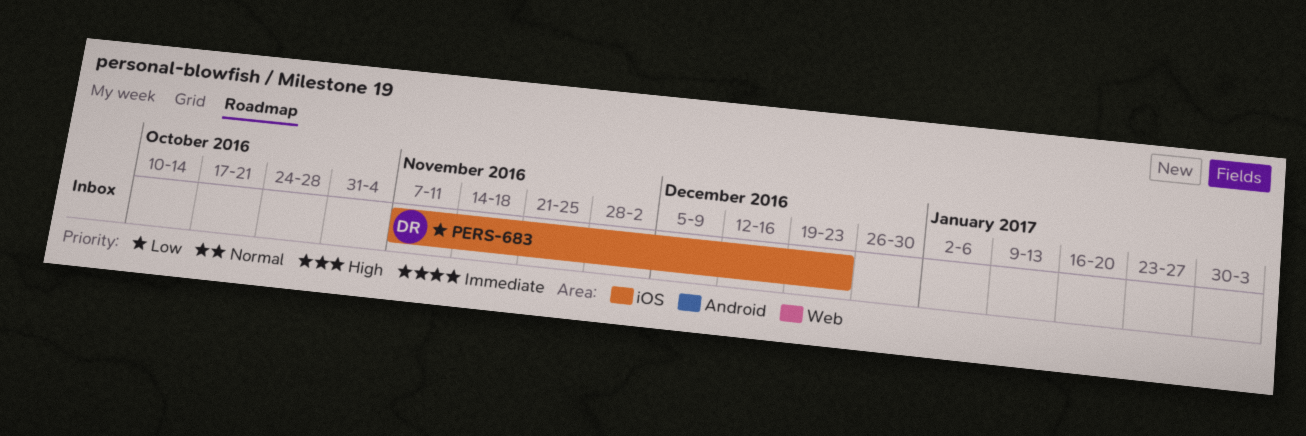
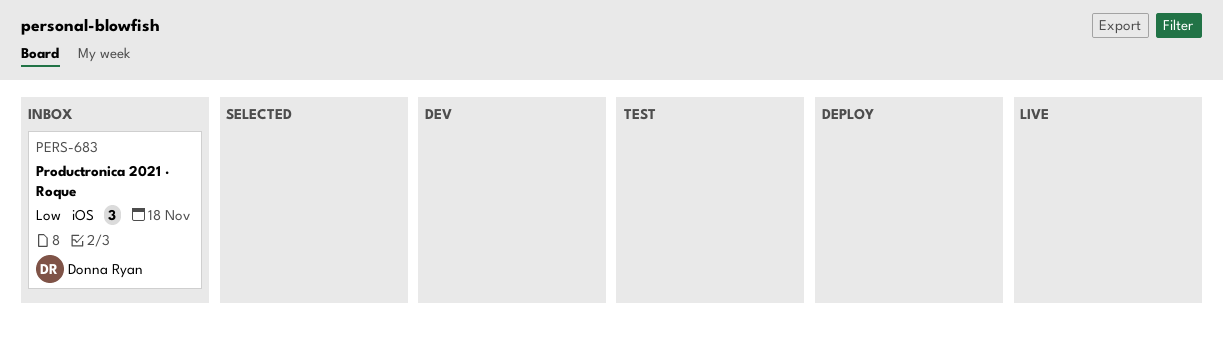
PERS-683, due: Dec 23 -> Nov 18

